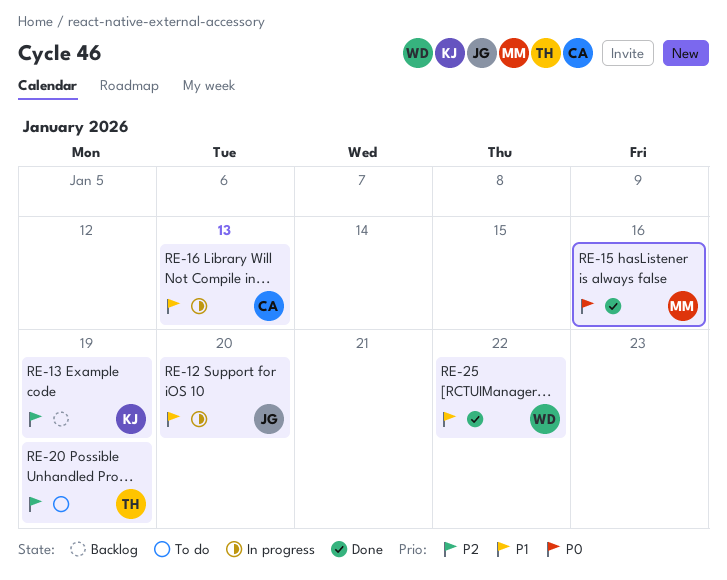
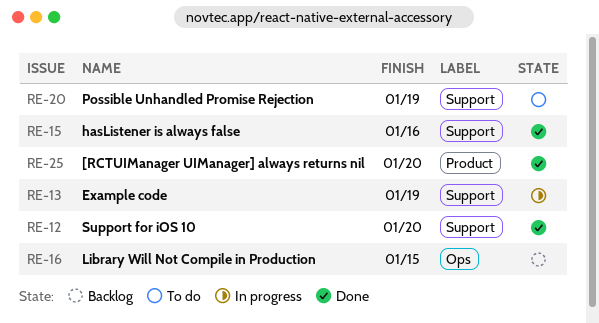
RE-12, status: In progress -> Done
RE-13, status: Backlog -> In progress
RE-16, status: In progress -> Backlog
RE-16, due: Jan 13 -> Jan 15
RE-25, due: Jan 22 -> Jan 20

